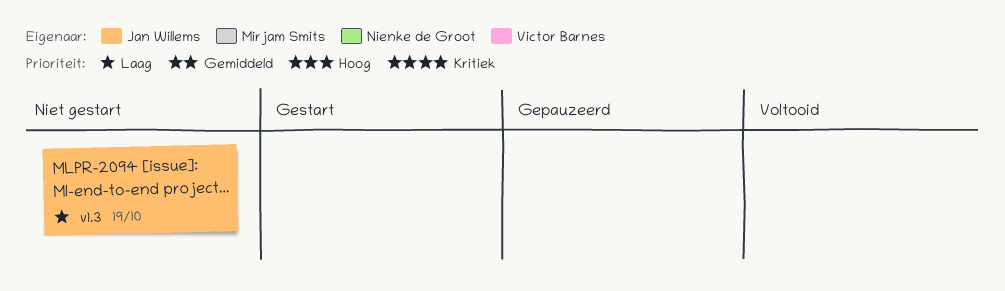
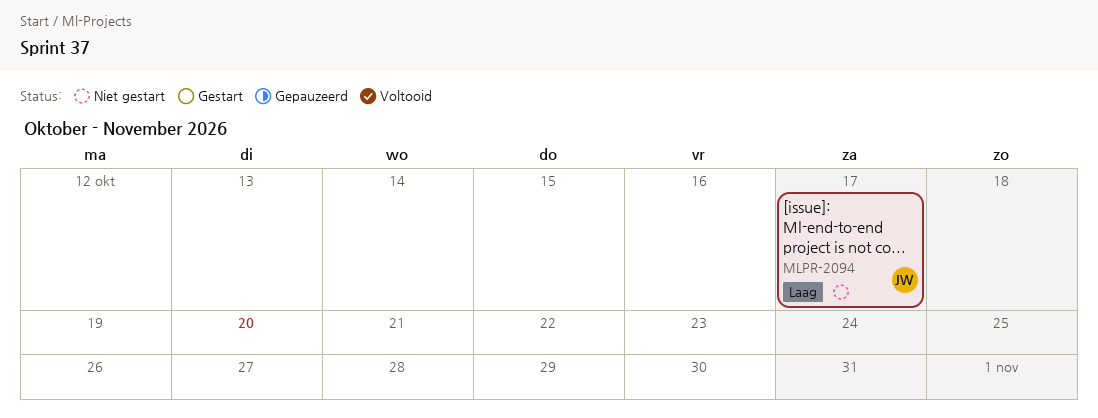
MLPR-2094, due: Oct 19 -> Oct 17

